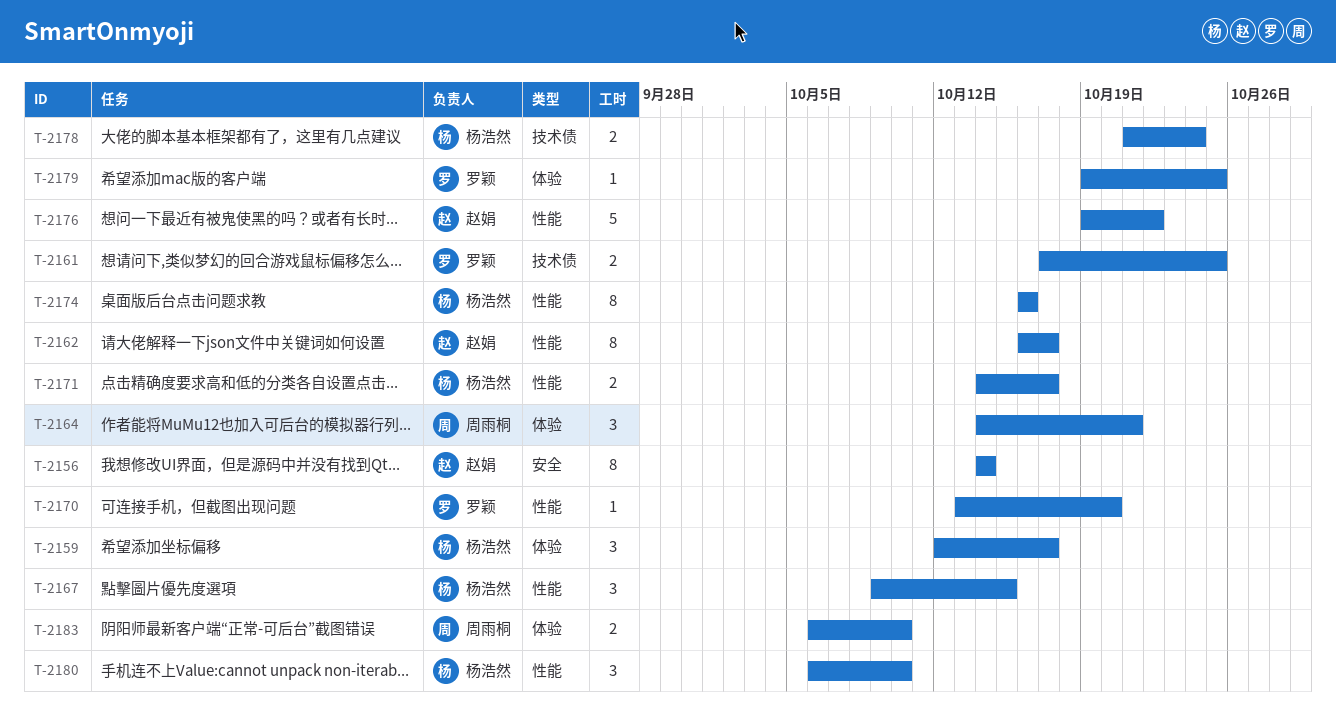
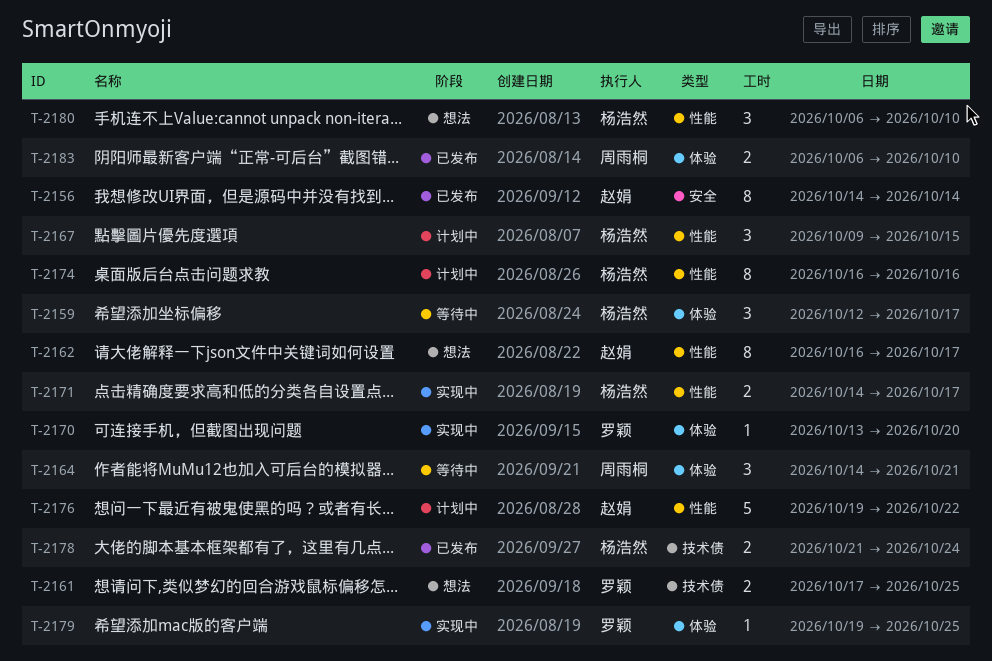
T-2170, label: 性能 -> 体验

